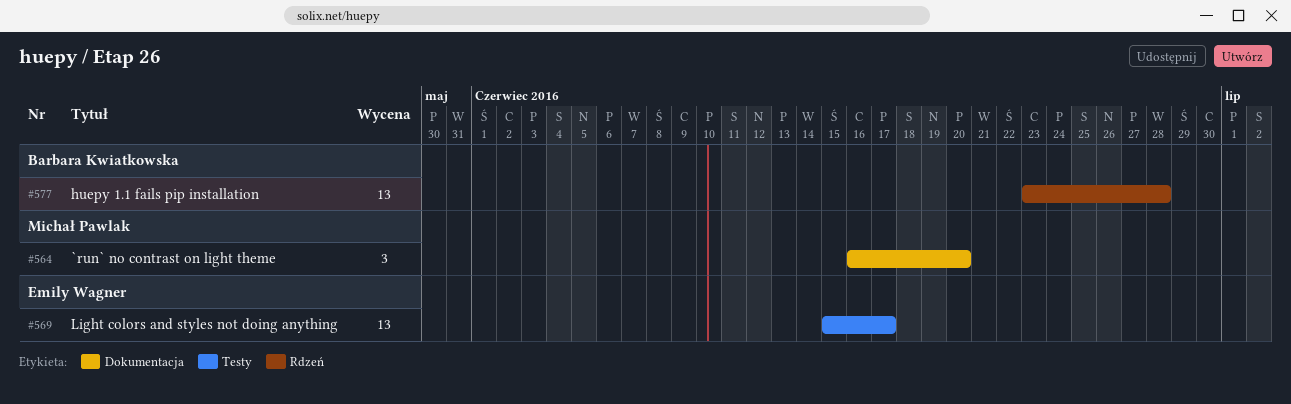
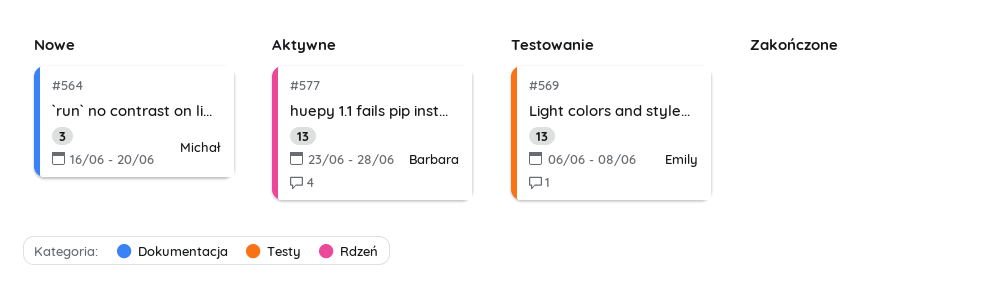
#569, start: Jun 15 -> Jun 6
#569, due: Jun 17 -> Jun 8

